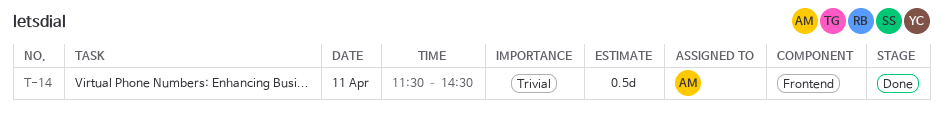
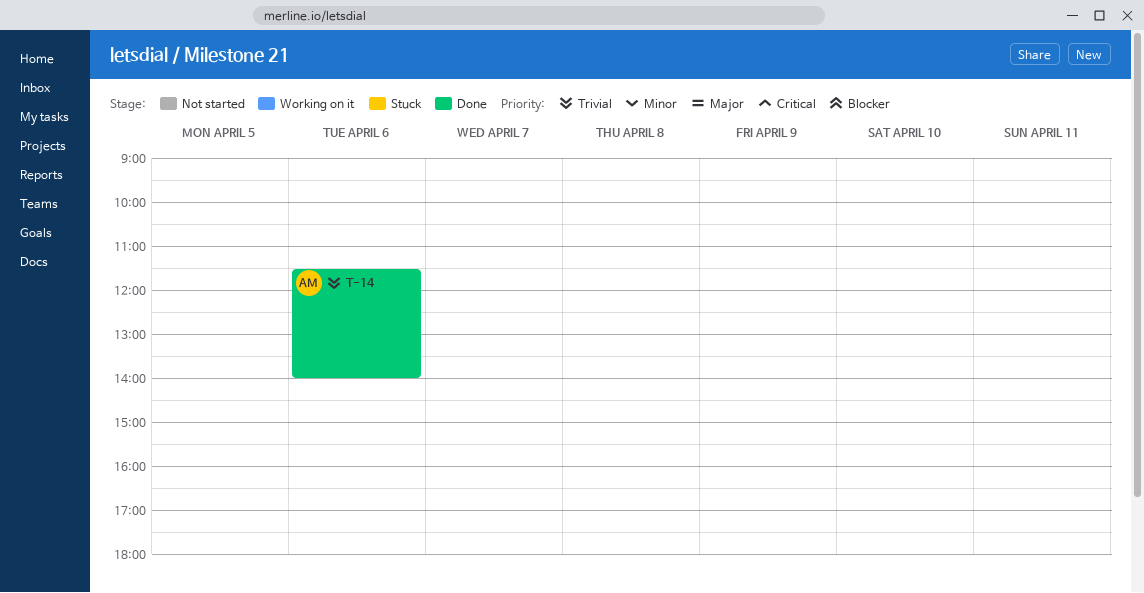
T-14, day: Apr 11 -> Apr 6
T-14, ends: 14:30 -> 14:00

